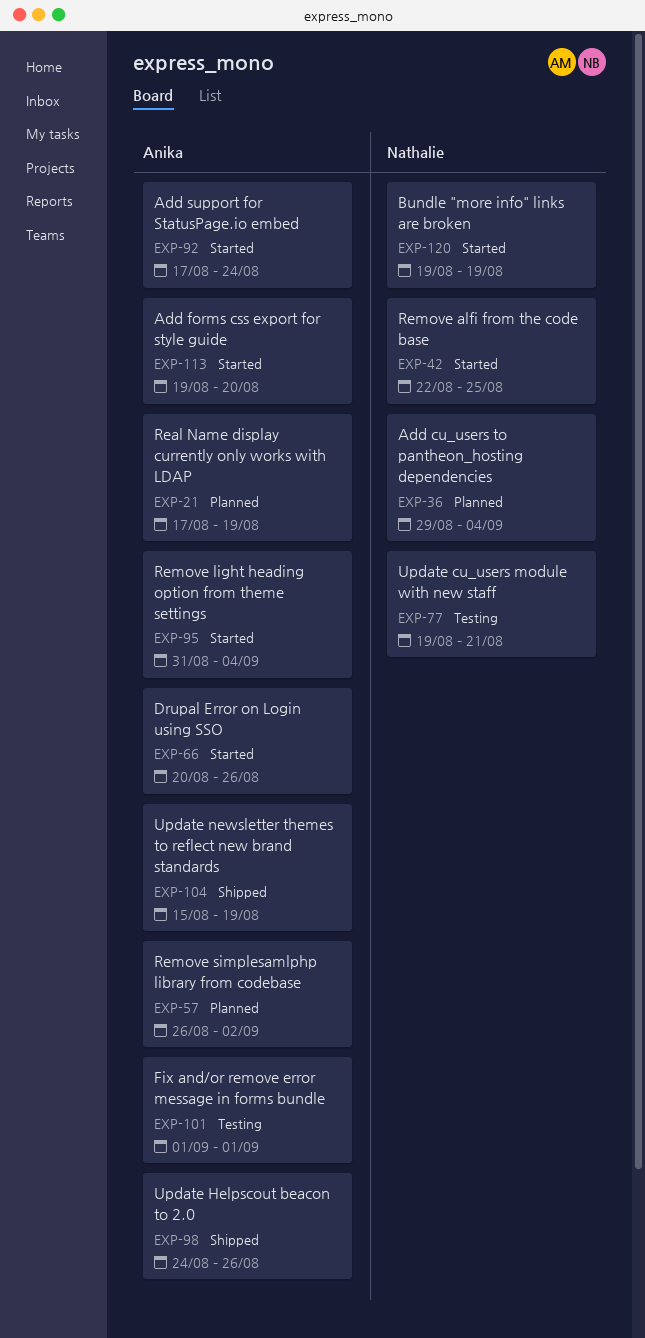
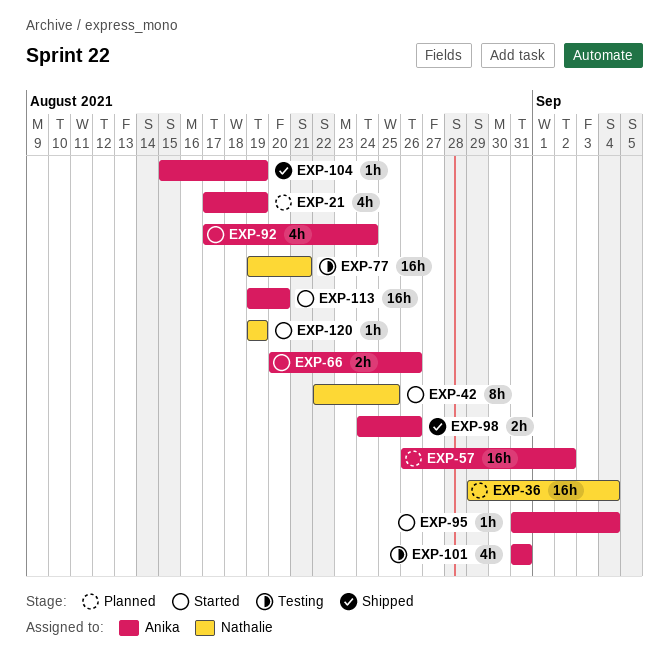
EXP-101, start: Sep 1 -> Aug 31
EXP-101, due: Sep 1 -> Aug 31

